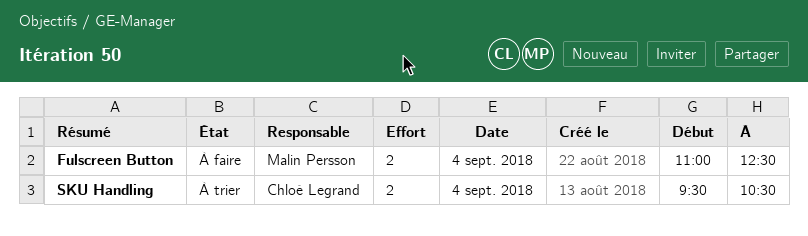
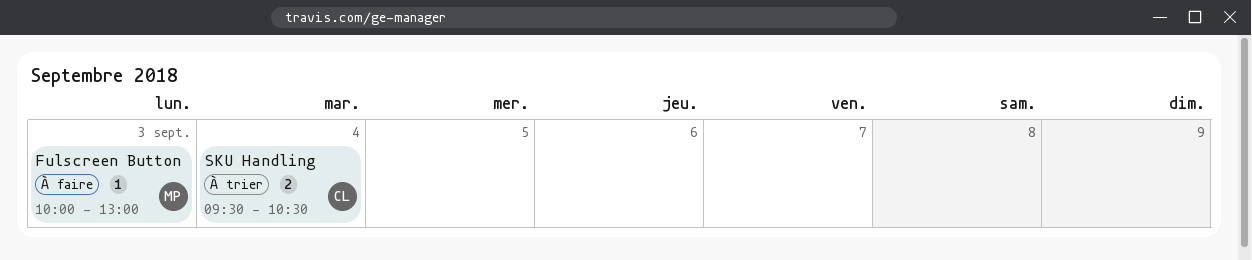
Fulscreen Button, estimate: 2 -> 1
Fulscreen Button, day: Sep 4 -> Sep 3
Fulscreen Button, begins: 11:00 -> 10:00
Fulscreen Button, ends: 12:30 -> 13:00

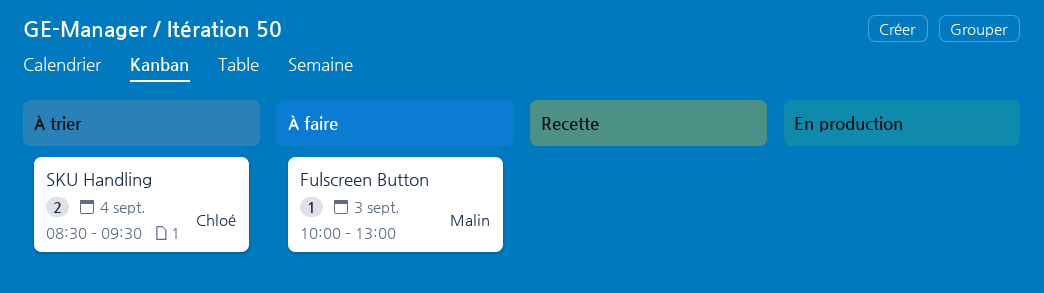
SKU Handling, begins: 09:30 -> 08:30
SKU Handling, ends: 10:30 -> 09:30

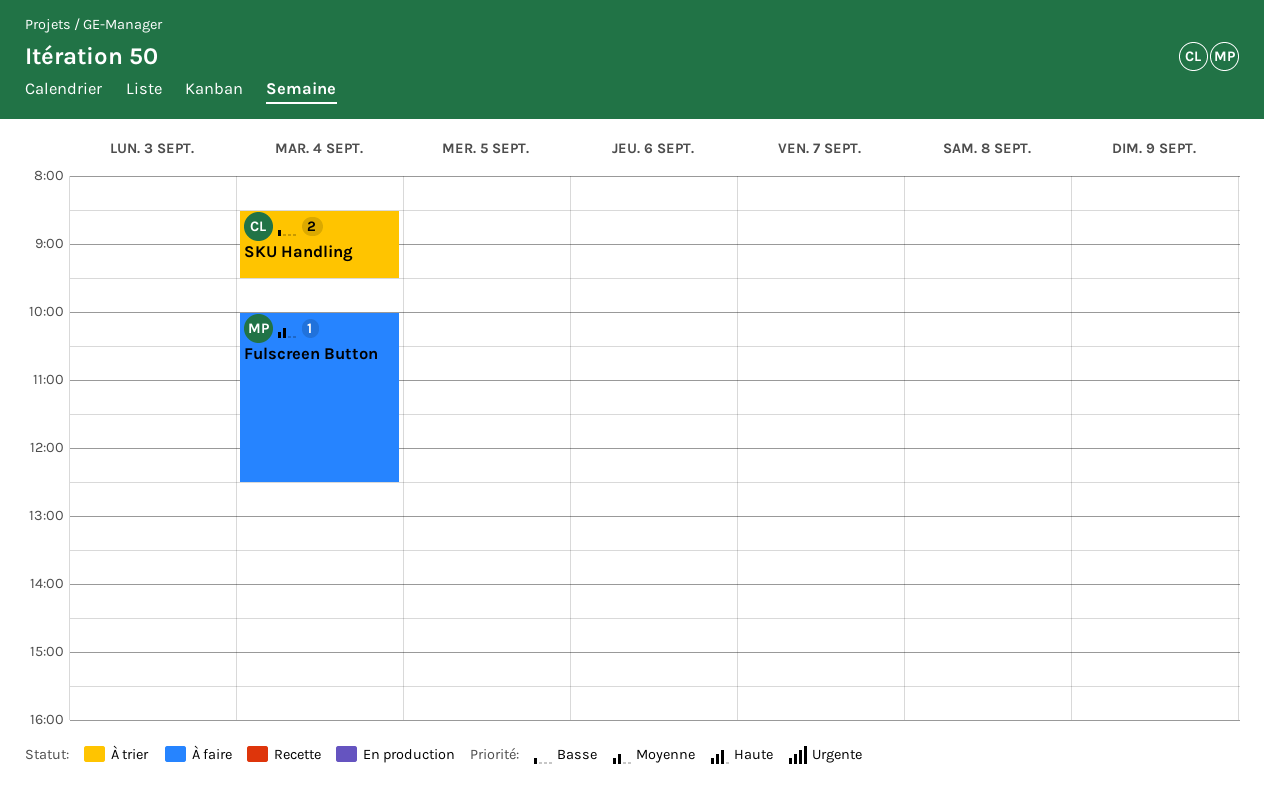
Fulscreen Button, day: Sep 3 -> Sep 4
Fulscreen Button, ends: 13:00 -> 12:30

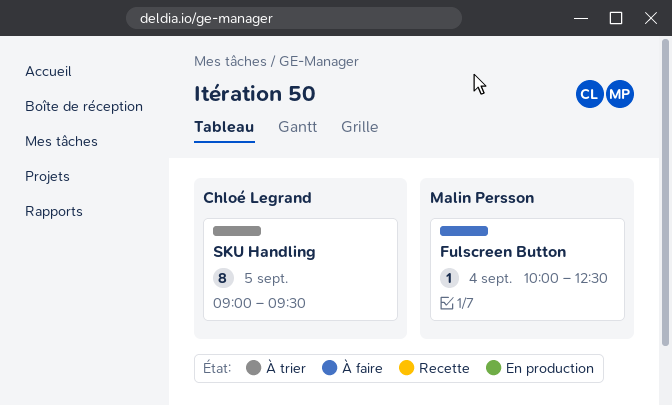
SKU Handling, estimate: 2 -> 8
SKU Handling, day: Sep 4 -> Sep 5
SKU Handling, begins: 08:30 -> 09:00

